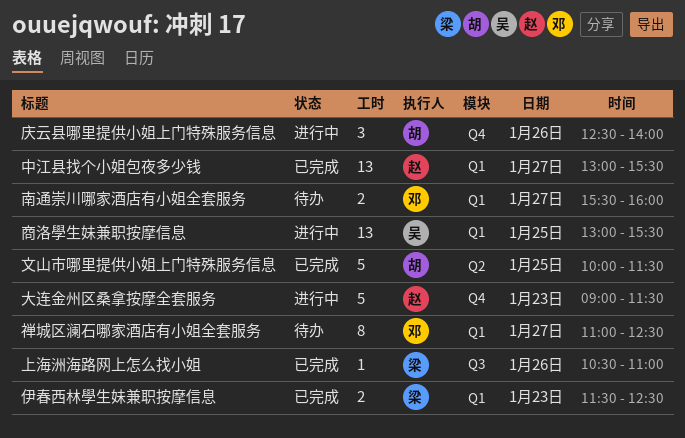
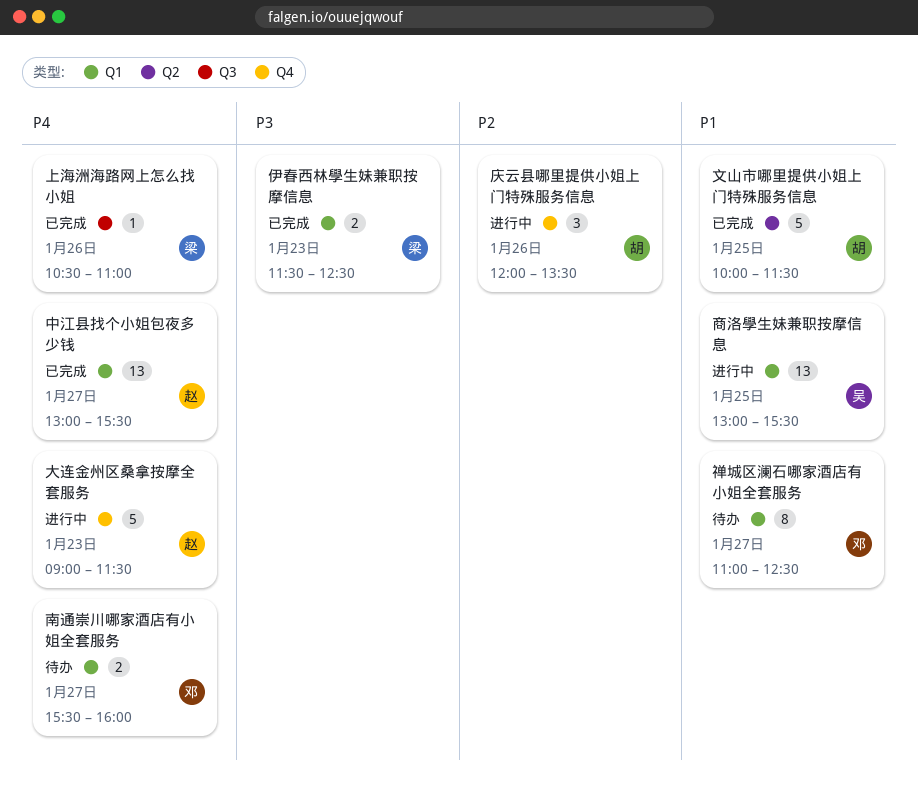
庆云县哪里提供小姐上门特殊服务信息, begins: 12:30 -> 12:00
庆云县哪里提供小姐上门特殊服务信息, ends: 14:00 -> 13:30

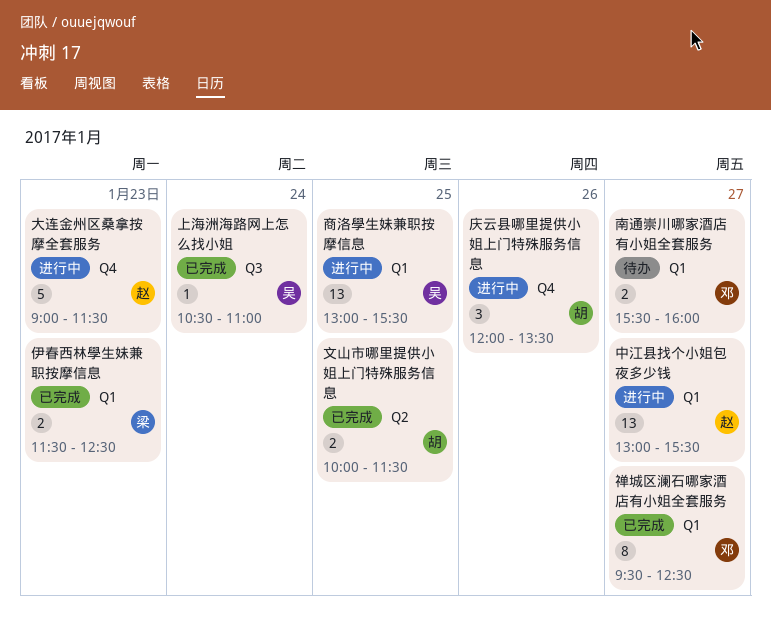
上海洲海路网上怎么找小姐, owner: 梁 -> 吴
上海洲海路网上怎么找小姐, day: Jan 26 -> Jan 24
中江县找个小姐包夜多少钱, status: 已完成 -> 进行中
文山市哪里提供小姐上门特殊服务信息, estimate: 5 -> 2
禅城区澜石哪家酒店有小姐全套服务, status: 待办 -> 已完成
禅城区澜石哪家酒店有小姐全套服务, begins: 11:00 -> 09:30

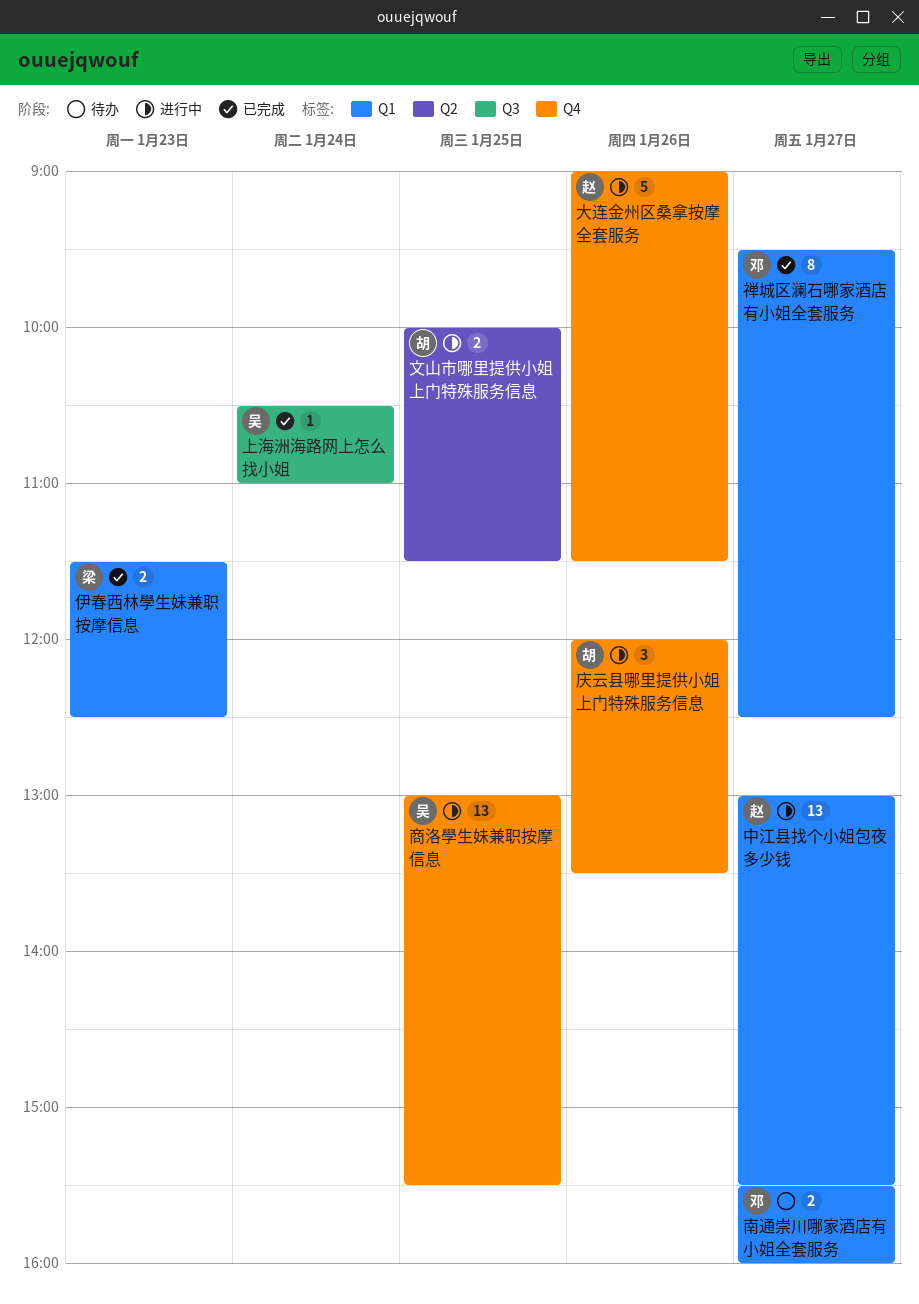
商洛學生妹兼职按摩信息, label: Q1 -> Q4
大连金州区桑拿按摩全套服务, day: Jan 23 -> Jan 26
文山市哪里提供小姐上门特殊服务信息, status: 已完成 -> 进行中

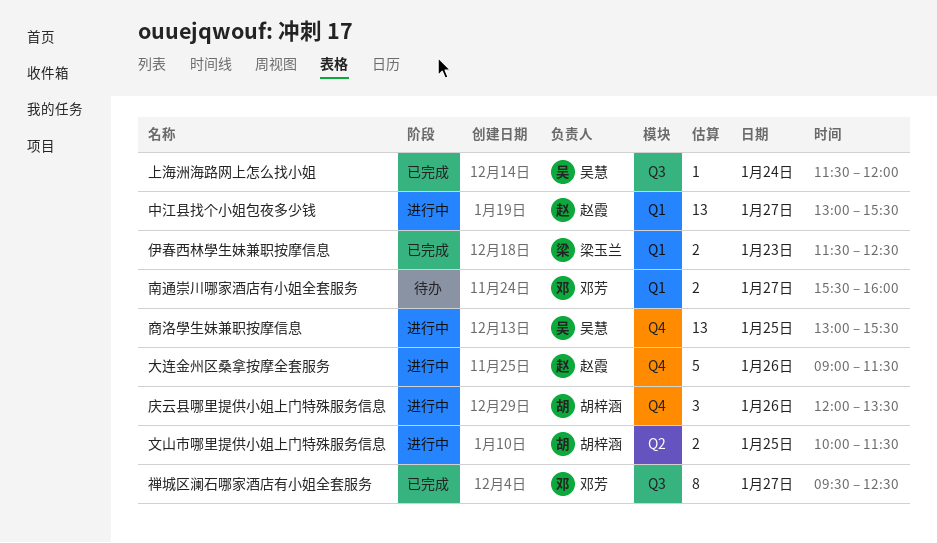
上海洲海路网上怎么找小姐, begins: 10:30 -> 11:30
上海洲海路网上怎么找小姐, ends: 11:00 -> 12:00
禅城区澜石哪家酒店有小姐全套服务, label: Q1 -> Q3

